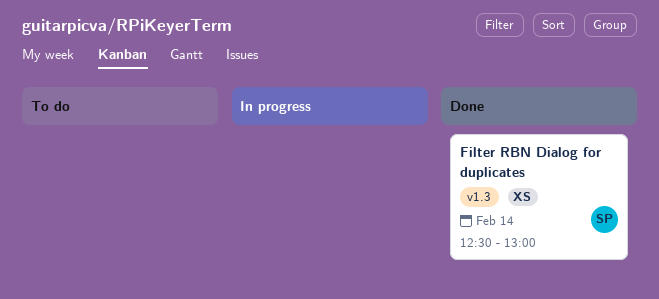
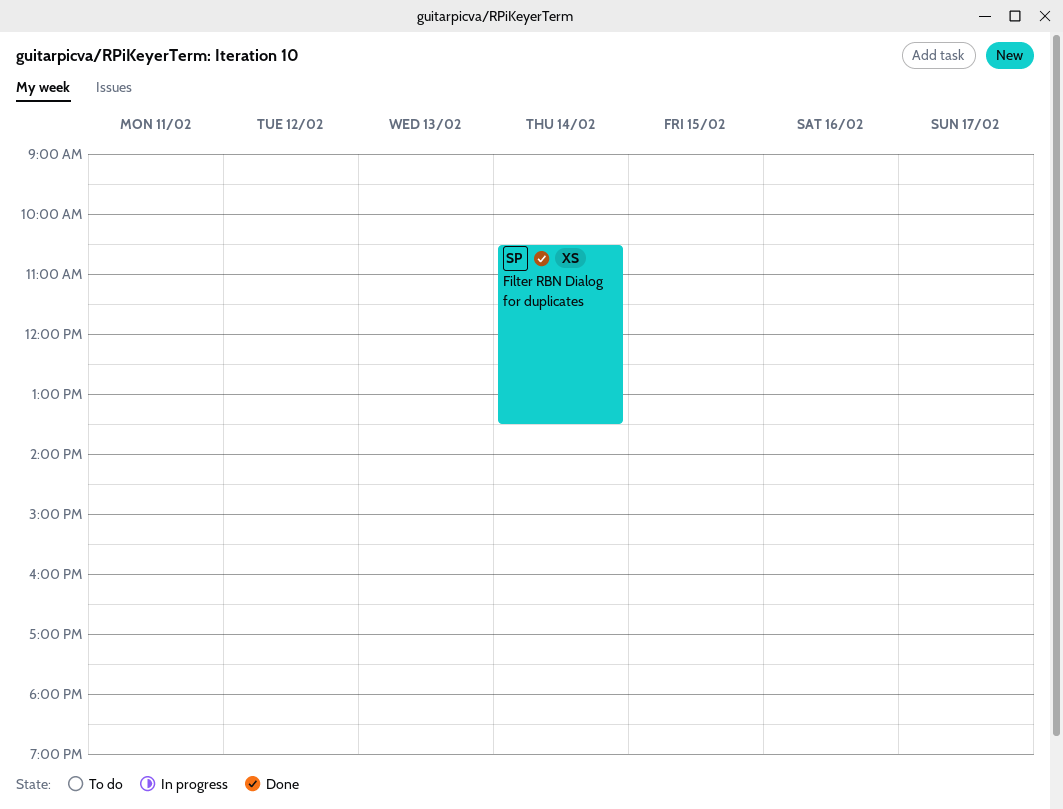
Filter RBN Dialog for duplicates, begins: 12:30 -> 10:30
Filter RBN Dialog for duplicates, ends: 13:00 -> 13:30

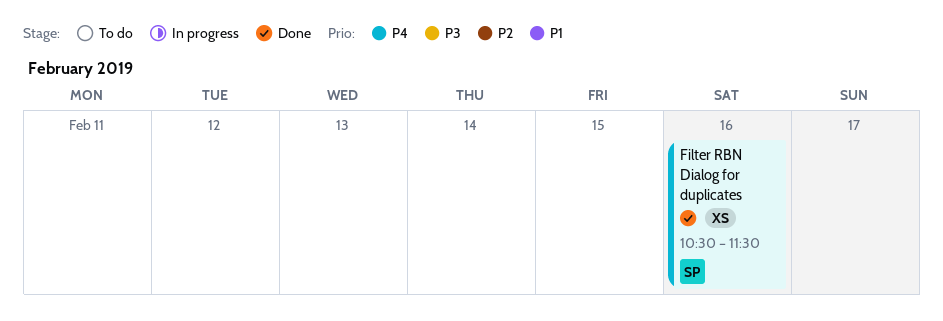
Filter RBN Dialog for duplicates, day: Feb 14 -> Feb 16
Filter RBN Dialog for duplicates, ends: 13:30 -> 11:30

